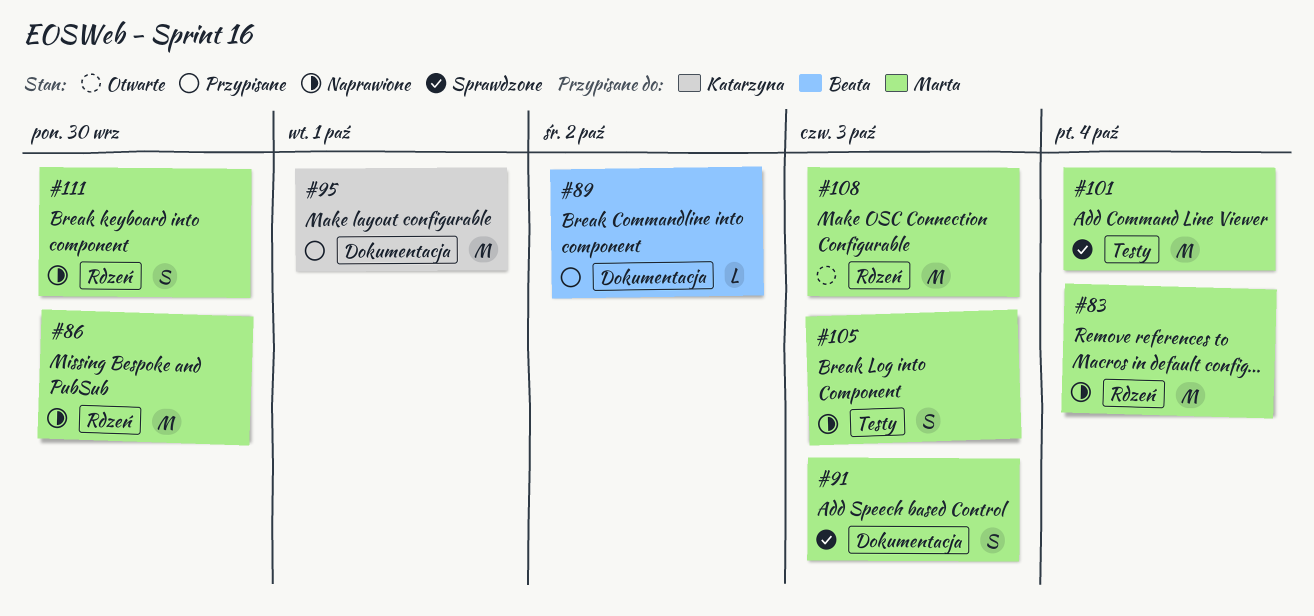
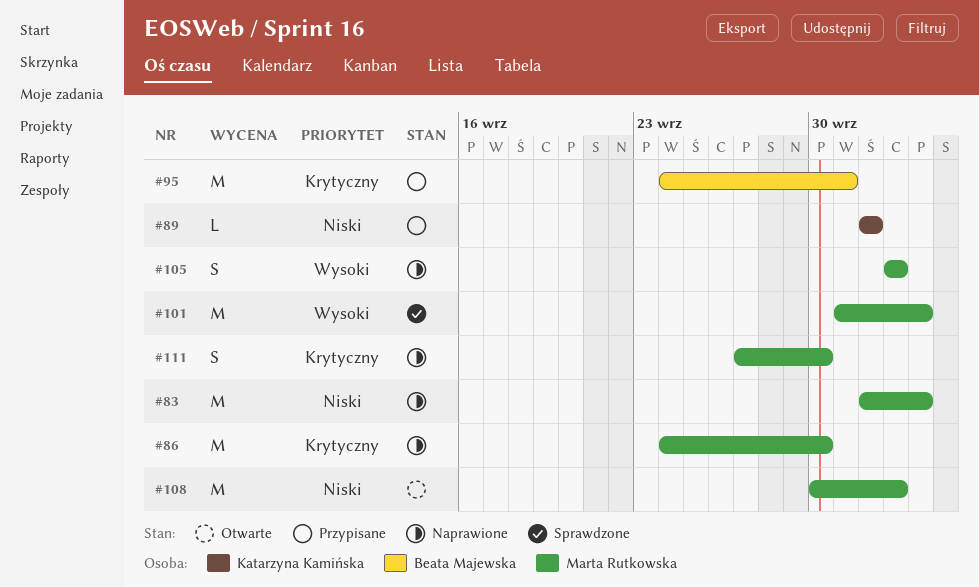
#89, owner: Beata Majewska -> Katarzyna Kamińska
#91: present -> none
#95, owner: Katarzyna Kamińska -> Beata Majewska

